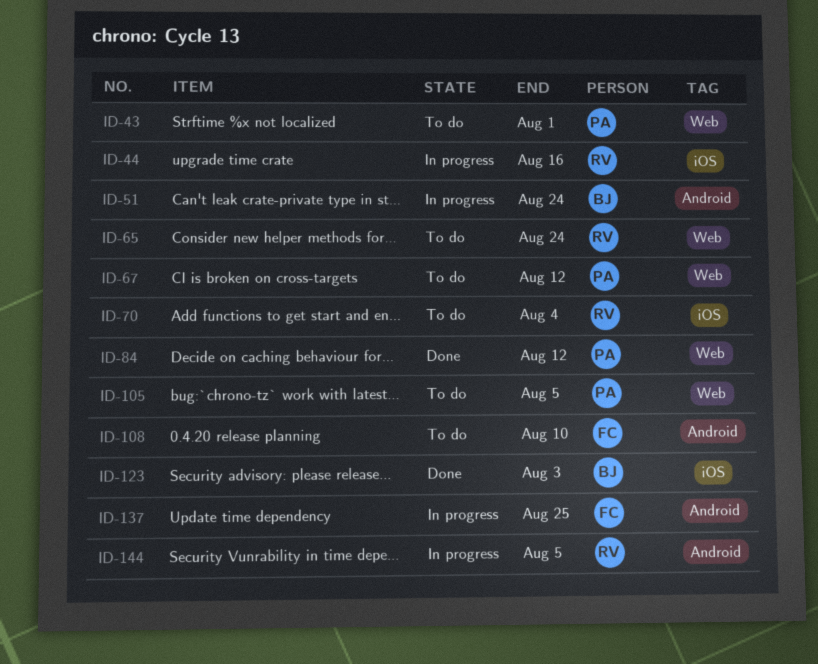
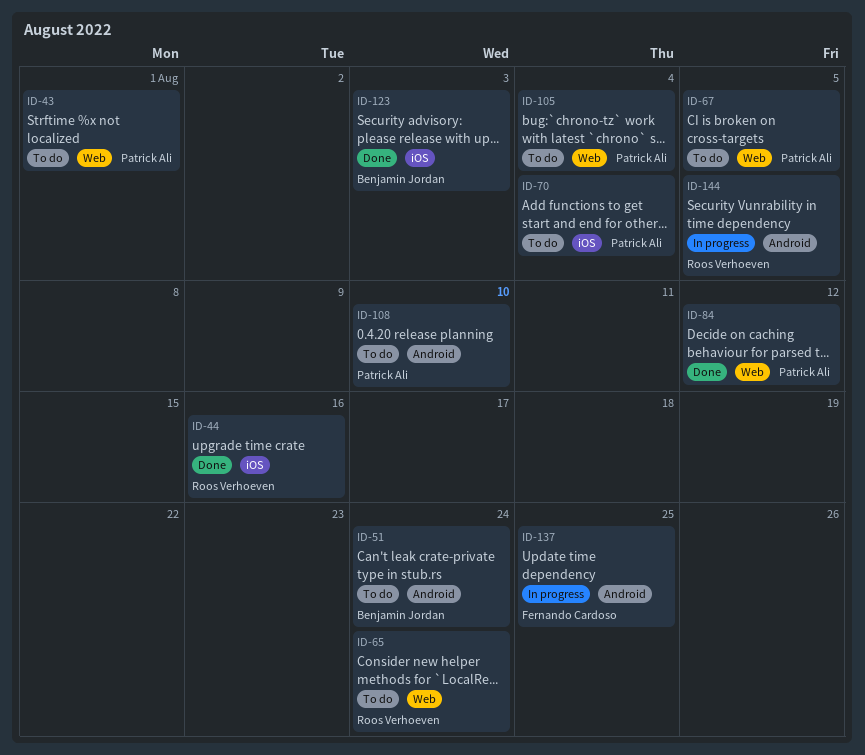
ID-44, status: In progress -> Done
ID-51, status: In progress -> To do
ID-67, due: Aug 12 -> Aug 5
ID-70, owner: Roos Verhoeven -> Patrick Ali
ID-105, due: Aug 5 -> Aug 4
ID-108, owner: Fernando Cardoso -> Patrick Ali

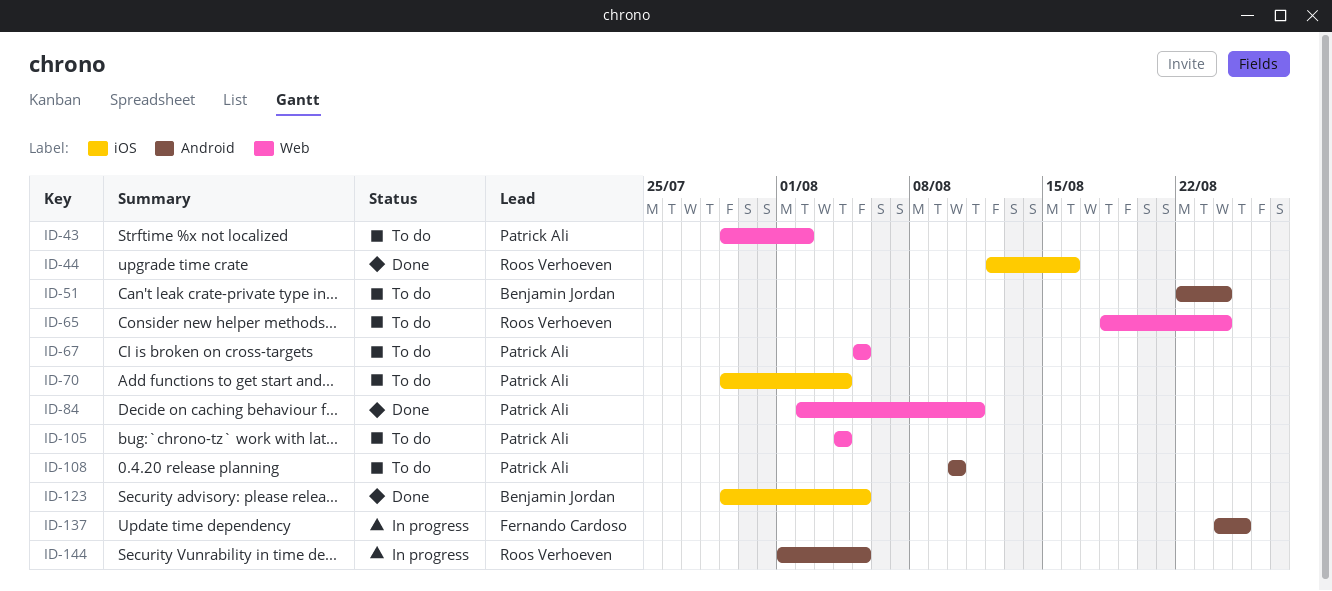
ID-43, due: Aug 1 -> Aug 2
ID-84, due: Aug 12 -> Aug 11
ID-123, due: Aug 3 -> Aug 5

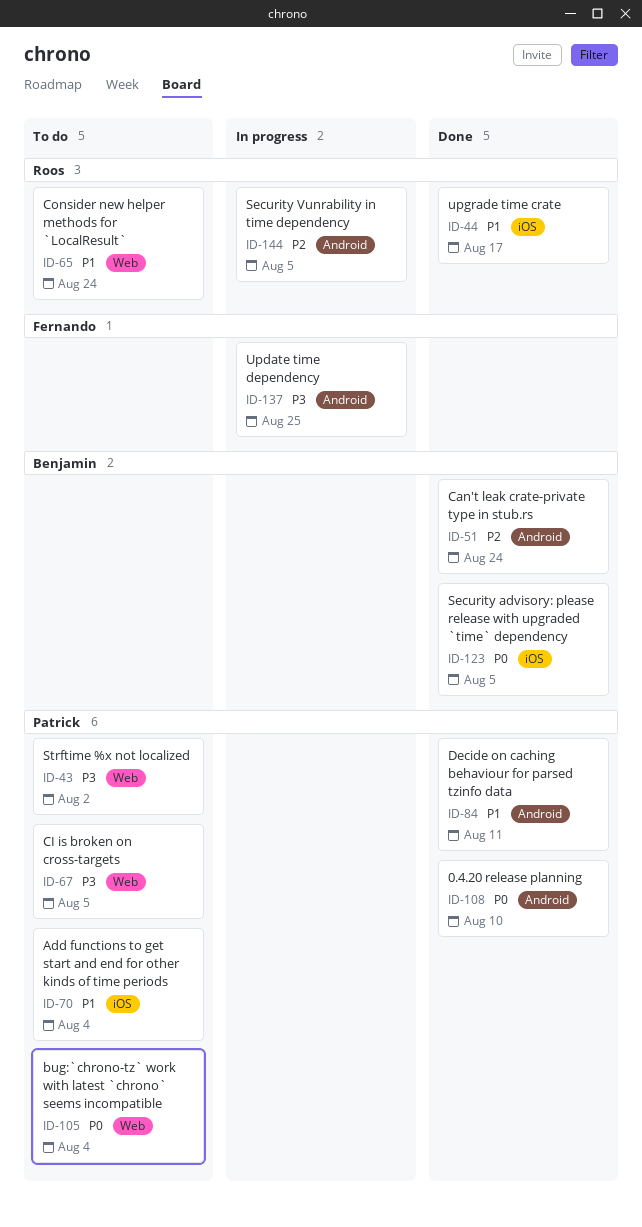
ID-44, due: Aug 16 -> Aug 17
ID-51, status: To do -> Done
ID-84, label: Web -> Android
ID-108, status: To do -> Done

